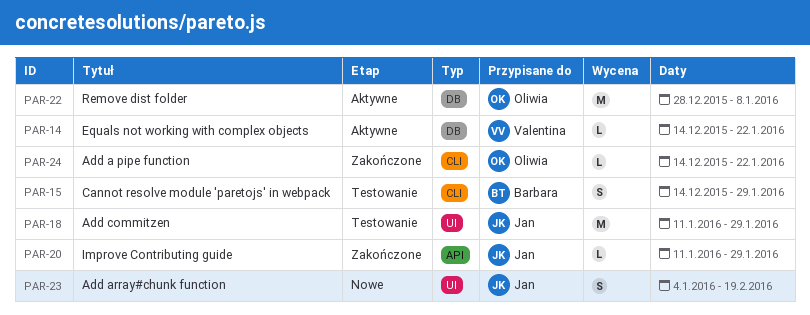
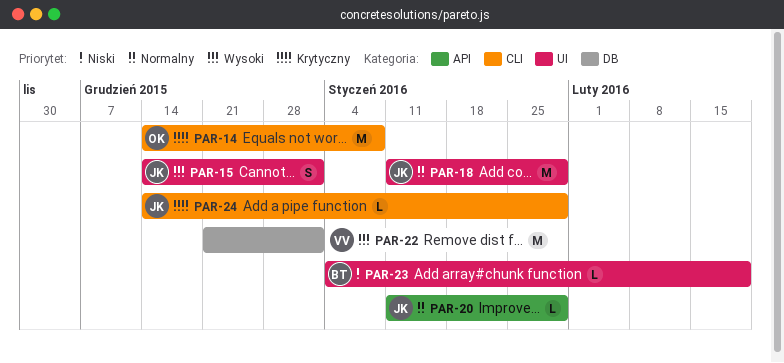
PAR-14, owner: Valentina -> Oliwia
PAR-14, label: DB -> CLI
PAR-14, estimate: L -> M
PAR-14, due: Jan 22 -> Jan 8
PAR-15, owner: Barbara -> Jan
PAR-15, label: CLI -> UI
PAR-15, due: Jan 29 -> Jan 1
PAR-22, owner: Oliwia -> Valentina
PAR-22, start: Dec 28 -> Dec 21
PAR-22, due: Jan 8 -> Jan 1
PAR-23, owner: Jan -> Barbara
PAR-23, estimate: S -> L
PAR-24, owner: Oliwia -> Jan
PAR-24, due: Jan 22 -> Jan 29

